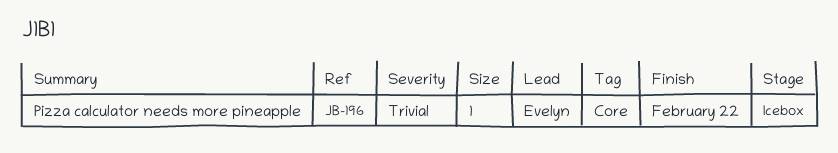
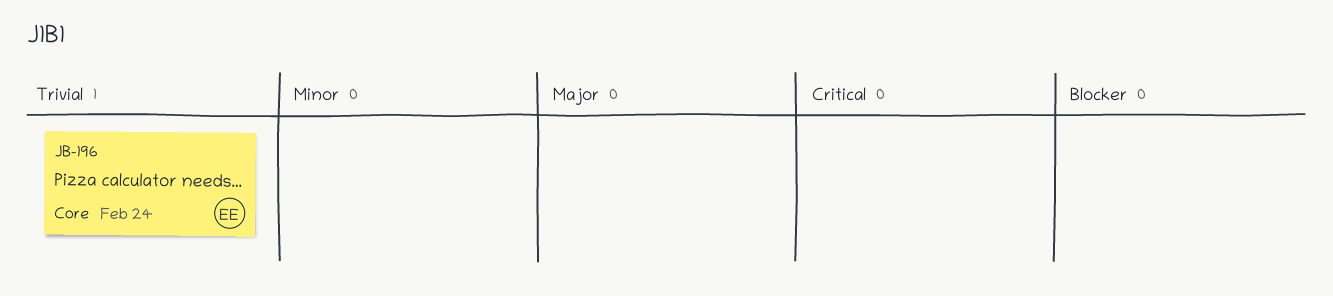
JB-196, due: Feb 22 -> Feb 24

